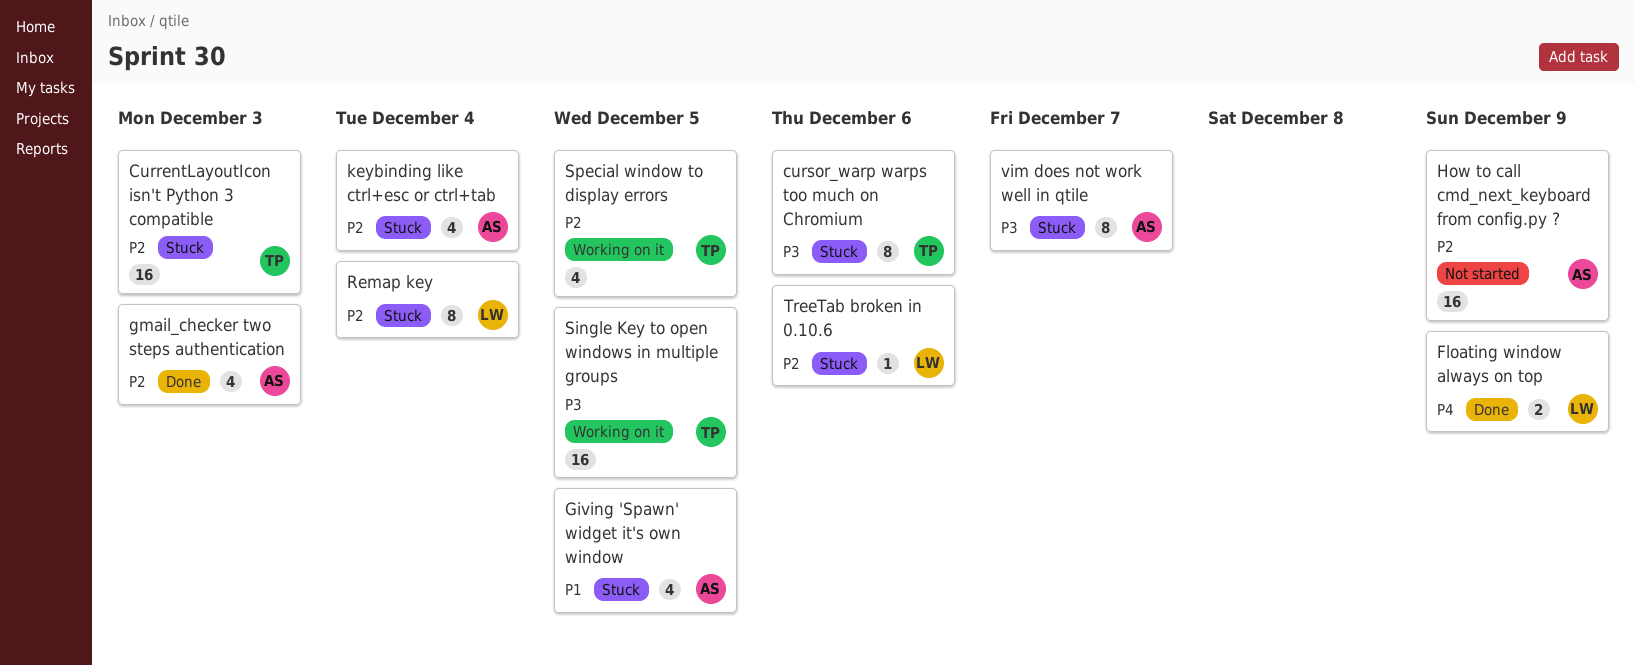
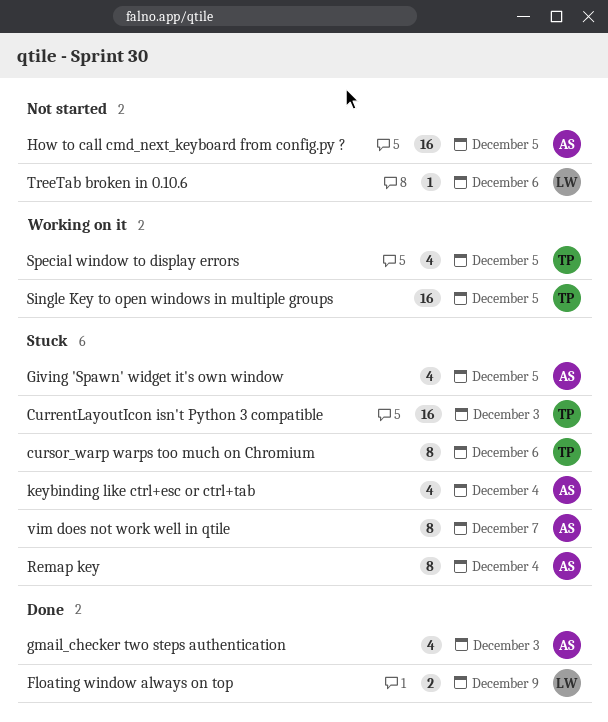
How to call cmd_next_keyboard from config.py ?, due: Dec 9 -> Dec 5
Remap key, owner: LW -> AS
TreeTab broken in 0.10.6, status: Stuck -> Not started

